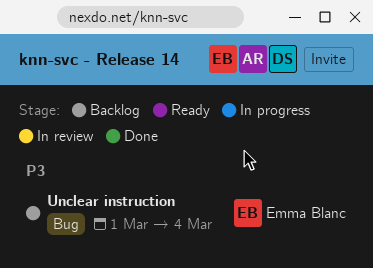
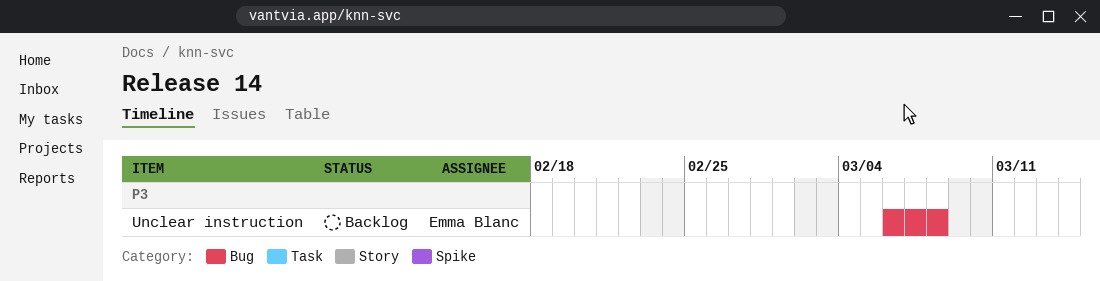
Unclear instruction, start: Mar 1 -> Mar 6
Unclear instruction, due: Mar 4 -> Mar 8

